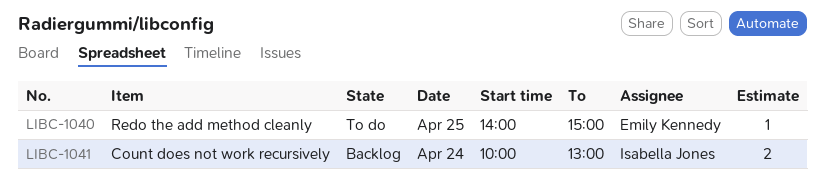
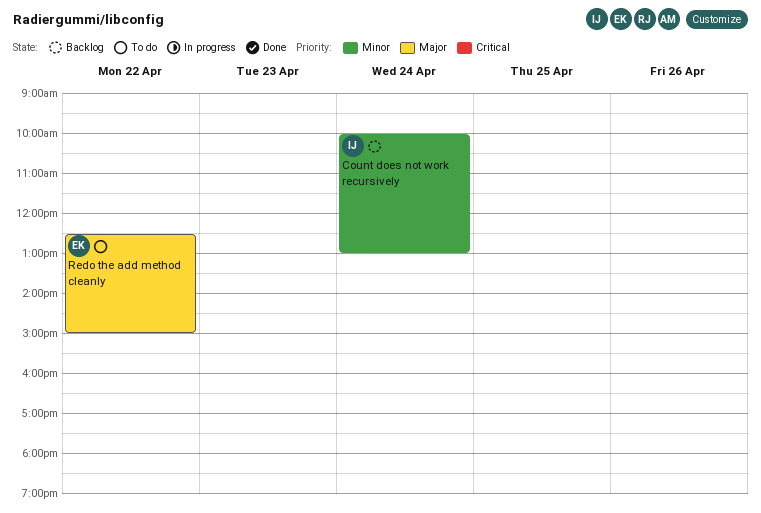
Redo the add method cleanly, day: Apr 25 -> Apr 22
Redo the add method cleanly, begins: 14:00 -> 12:30

